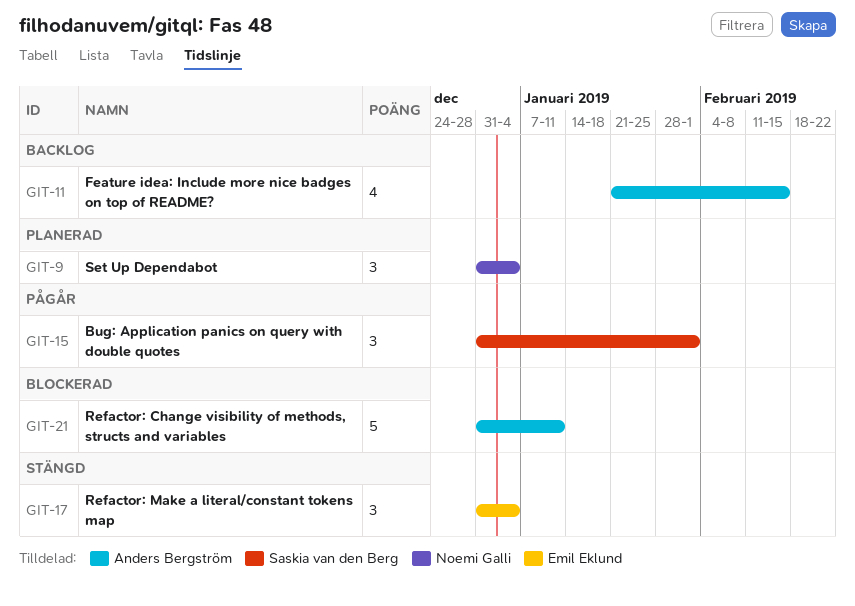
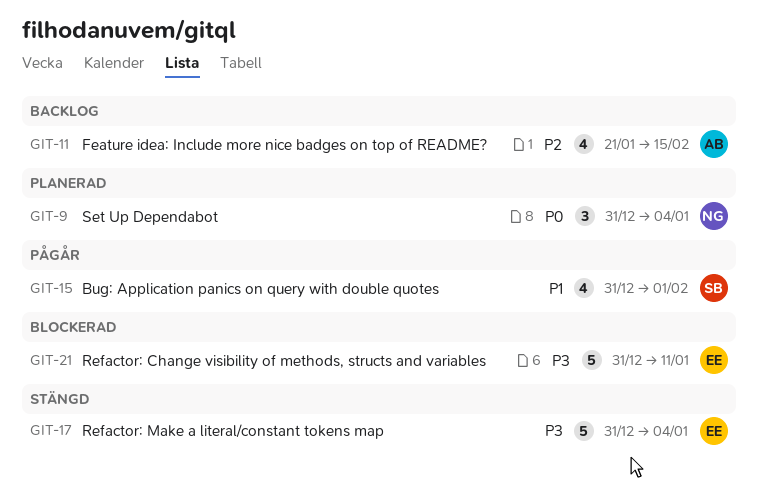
GIT-15, estimate: 3 -> 4
GIT-17, estimate: 3 -> 5
GIT-21, owner: Anders Bergström -> Emil Eklund

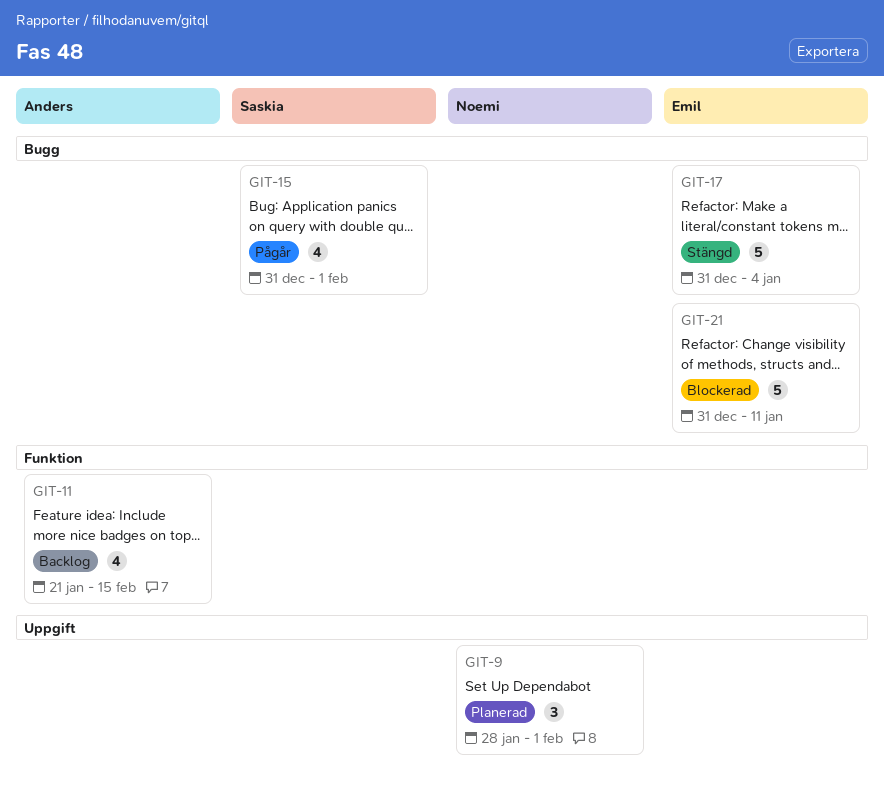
GIT-9, start: Dec 31 -> Jan 28
GIT-9, due: Jan 4 -> Feb 1

